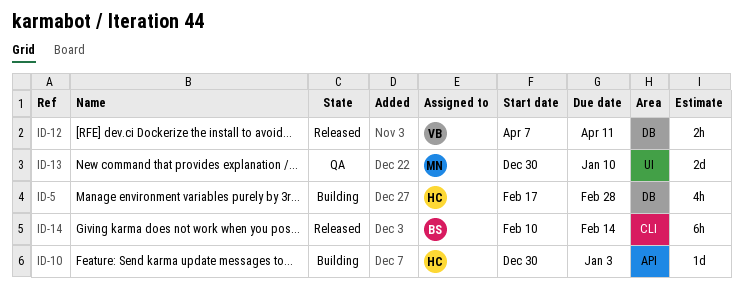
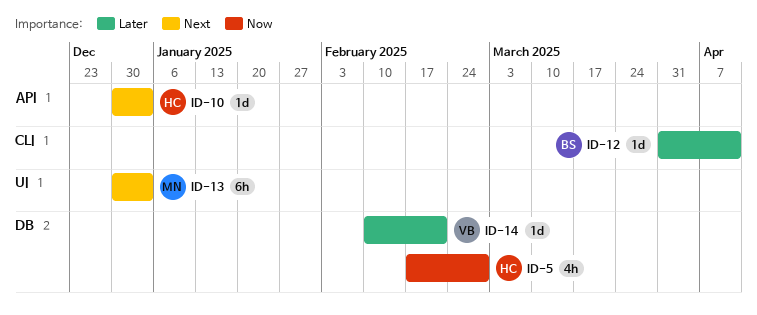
ID-12, owner: VB -> BS
ID-12, label: DB -> CLI
ID-12, estimate: 2h -> 1d
ID-12, start: Apr 7 -> Mar 31
ID-13, estimate: 2d -> 6h
ID-13, due: Jan 10 -> Jan 3
ID-14, owner: BS -> VB
ID-14, label: CLI -> DB
ID-14, estimate: 6h -> 1d
ID-14, due: Feb 14 -> Feb 21

